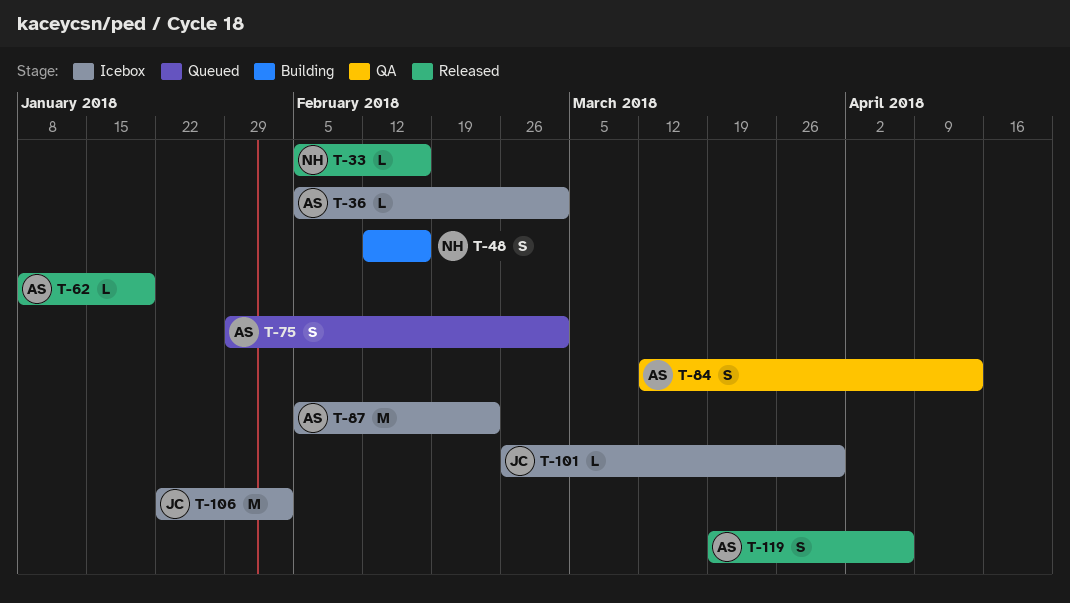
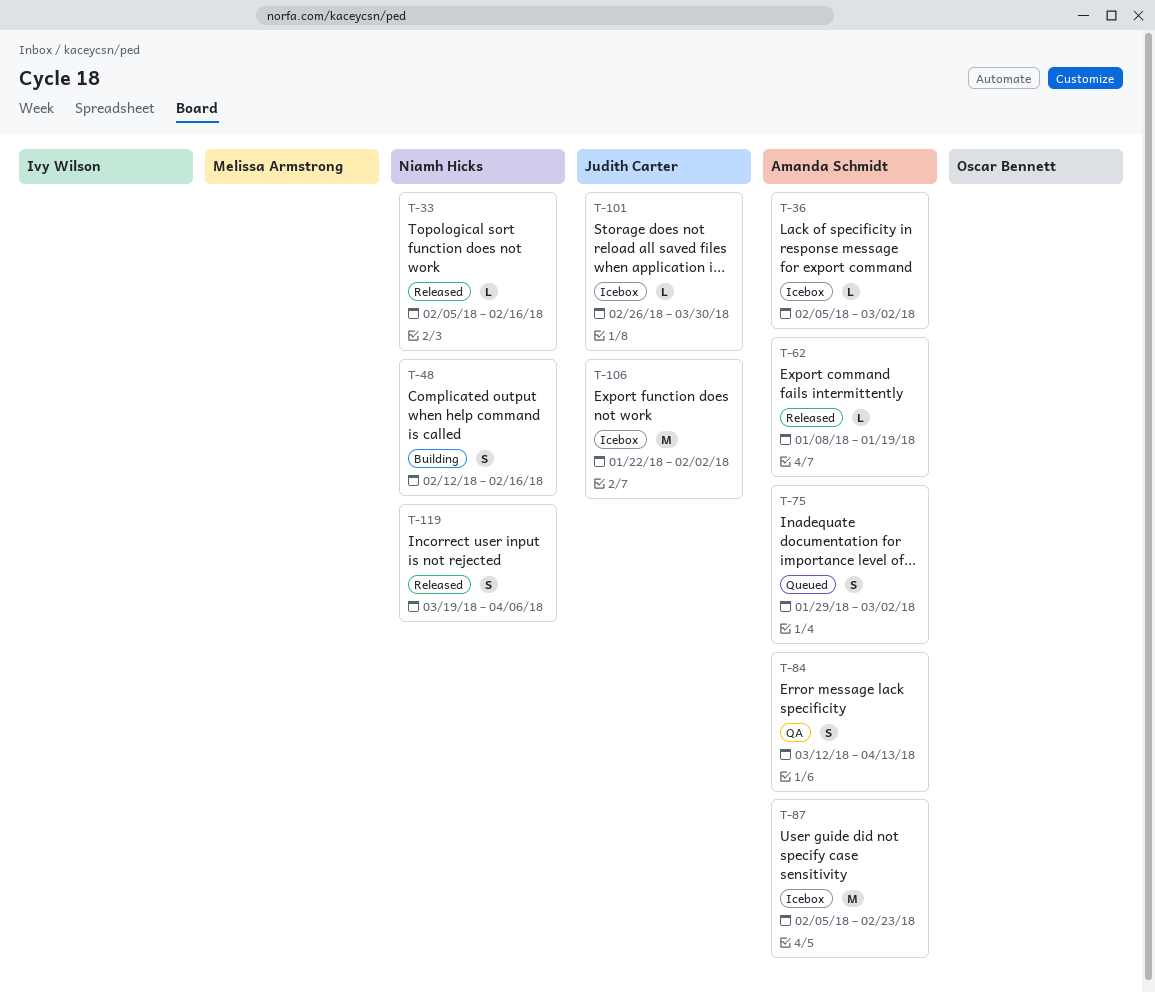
T-119, owner: Amanda Schmidt -> Niamh Hicks

